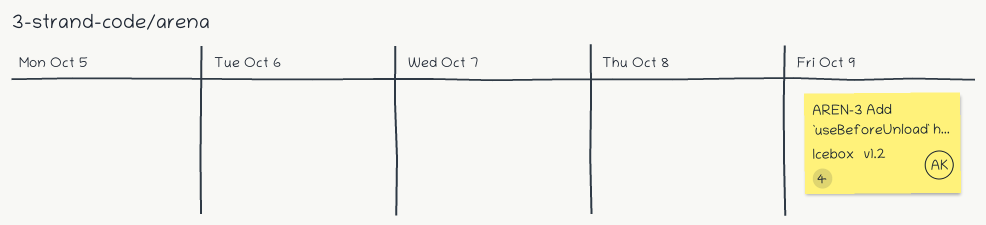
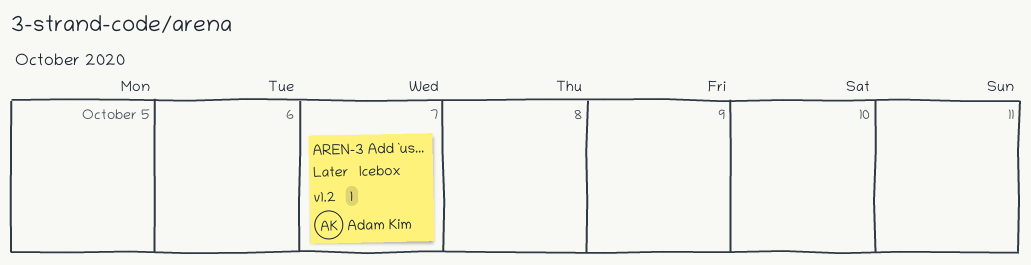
AREN-3, estimate: 4 -> 1
AREN-3, due: Oct 9 -> Oct 7

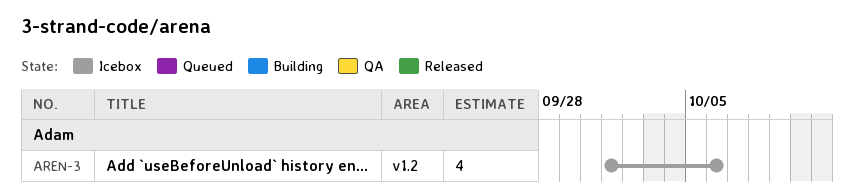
AREN-3, estimate: 1 -> 4
AREN-3, due: Oct 7 -> Oct 6

